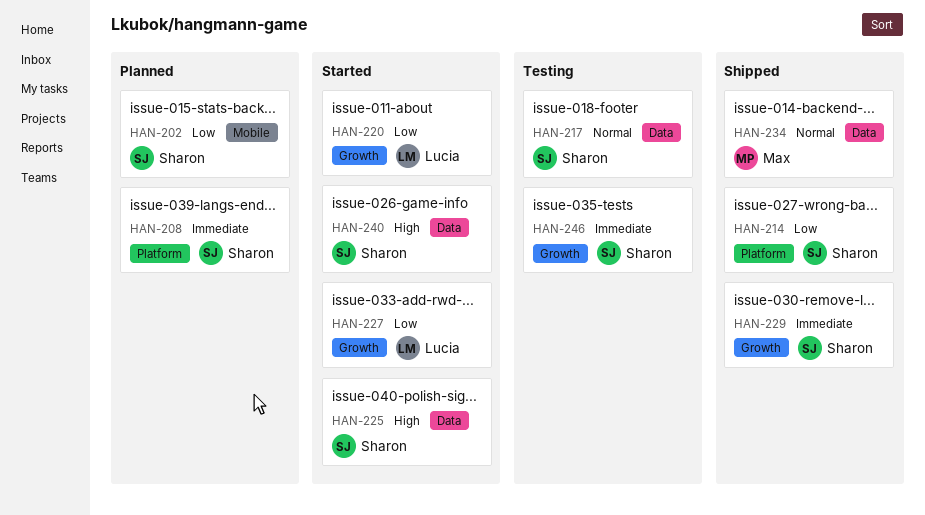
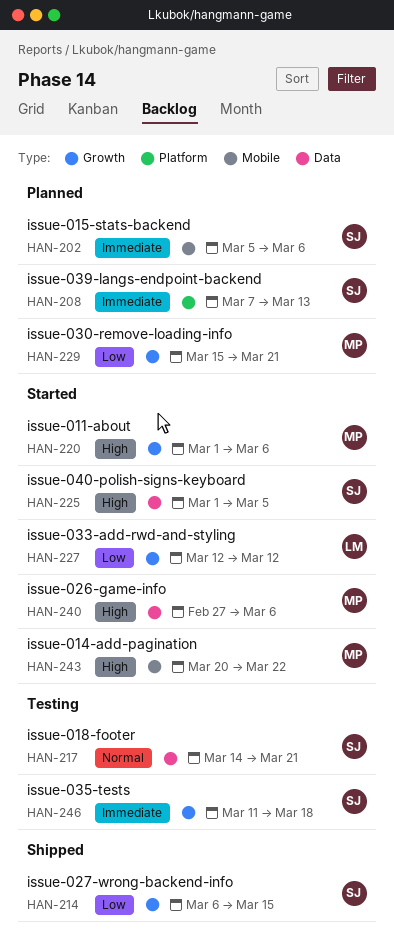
HAN-202, priority: Low -> Immediate
HAN-214, label: Platform -> Growth
HAN-220, owner: Lucia -> Max
HAN-220, priority: Low -> High
HAN-229, status: Shipped -> Planned
HAN-229, owner: Sharon -> Max
HAN-229, priority: Immediate -> Low
HAN-234: present -> none
HAN-240, owner: Sharon -> Max
HAN-243: none -> present

